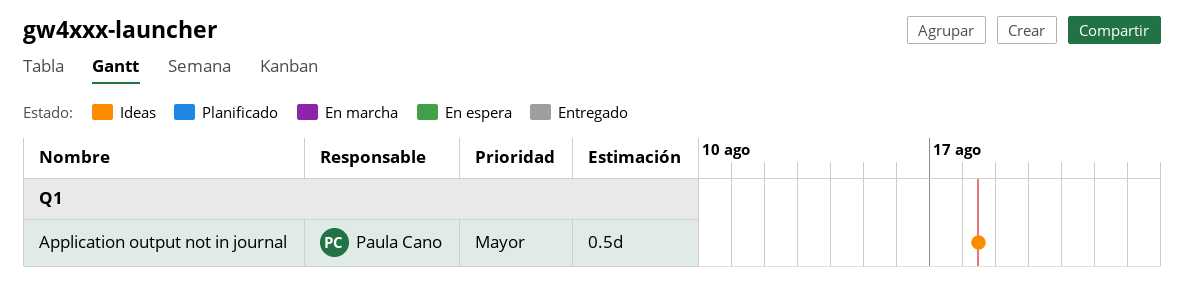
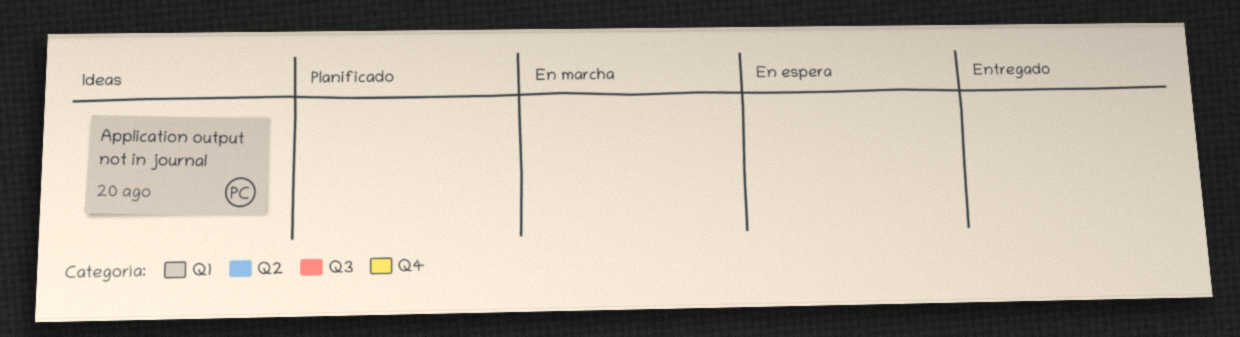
Application output not in journal, due: Aug 18 -> Aug 20

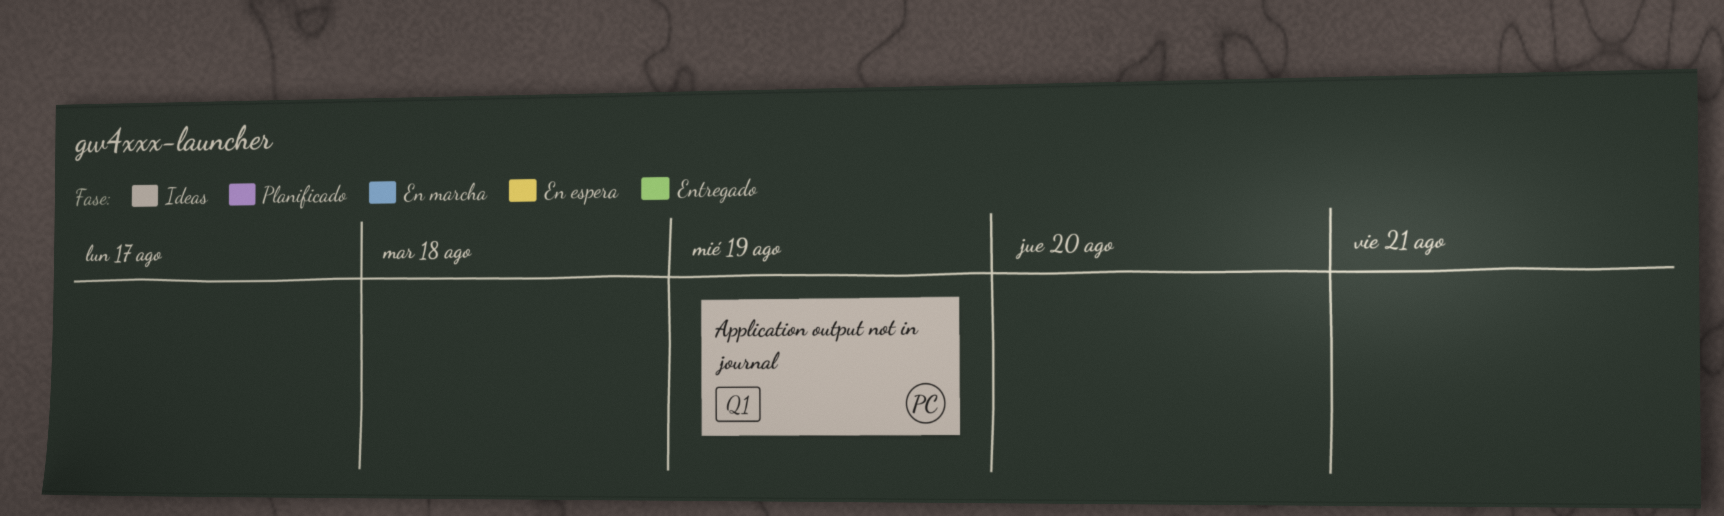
Application output not in journal, due: Aug 20 -> Aug 19

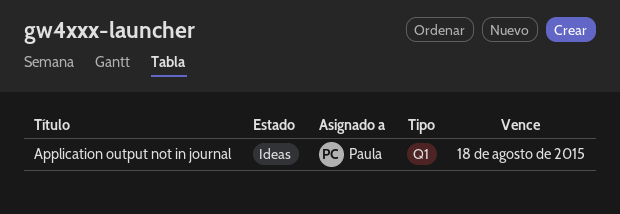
Application output not in journal, due: Aug 19 -> Aug 18

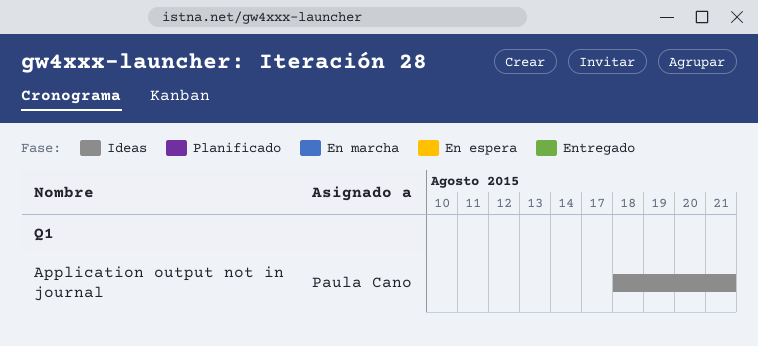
Application output not in journal, due: Aug 18 -> Aug 21

